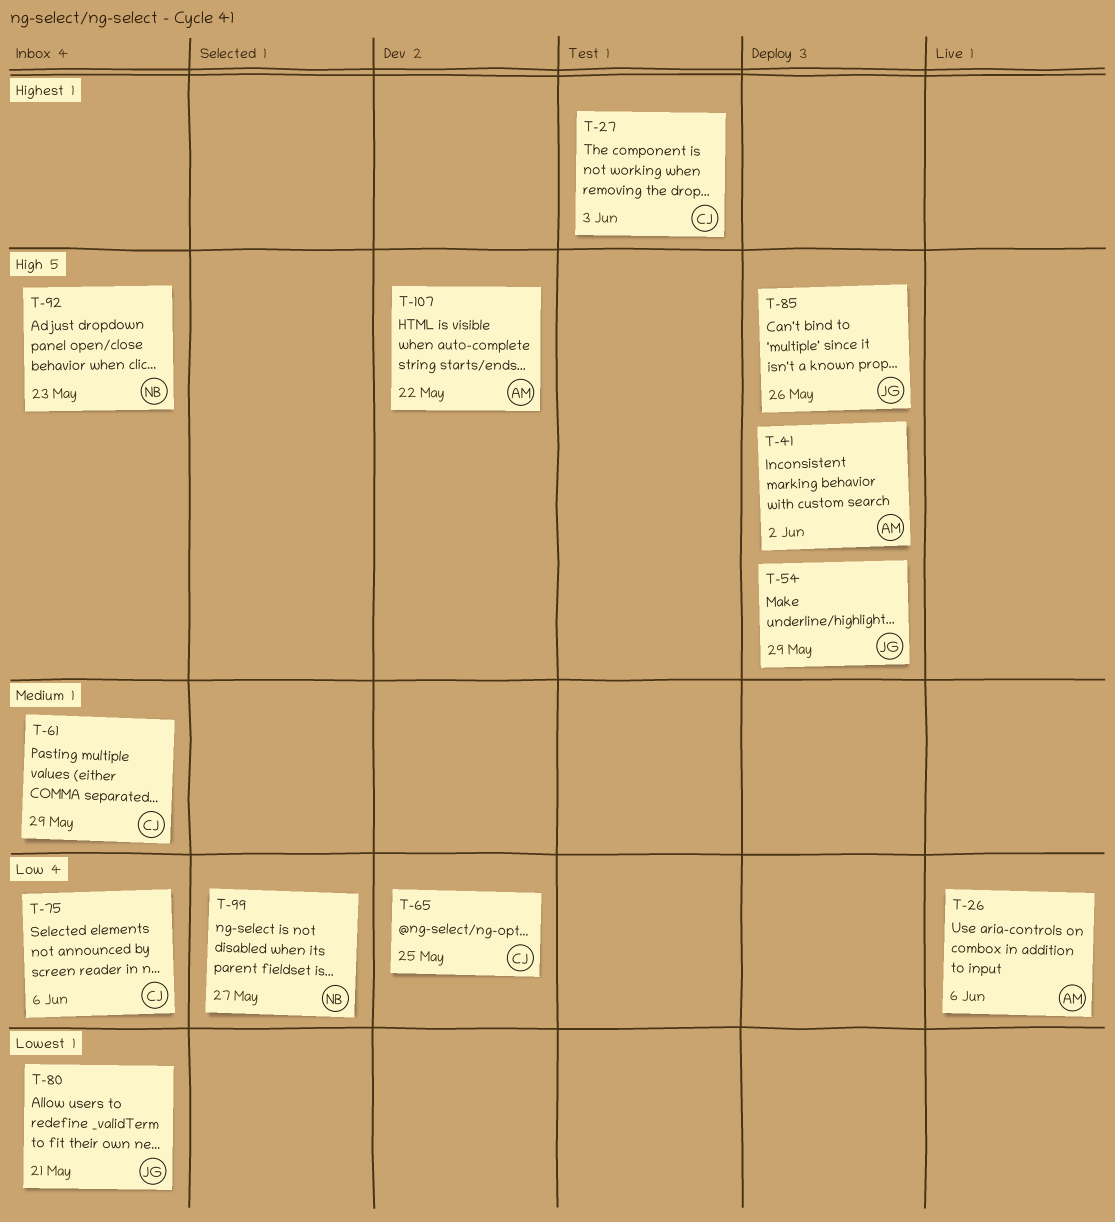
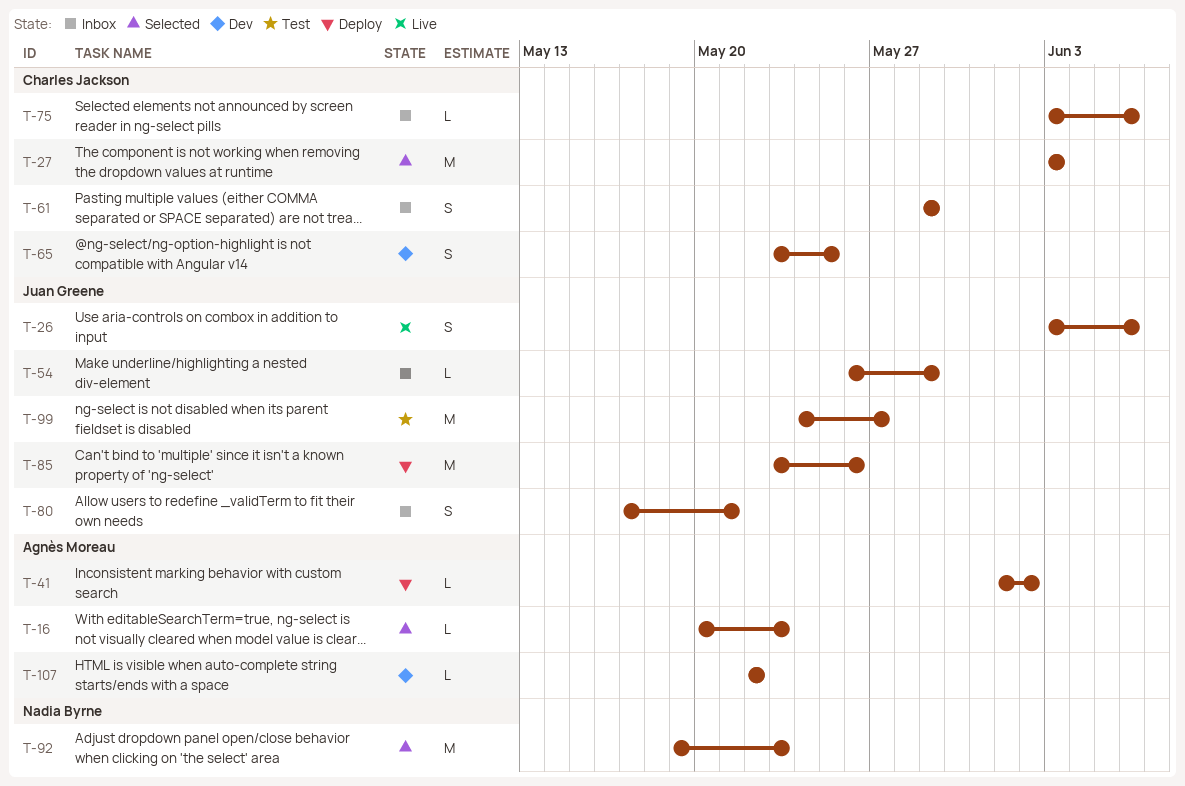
T-16: none -> present
T-26, owner: Agnès Moreau -> Juan Greene
T-27, status: Test -> Selected
T-54, status: Deploy -> Inbox
T-92, status: Inbox -> Selected
T-99, status: Selected -> Test
T-99, owner: Nadia Byrne -> Juan Greene

